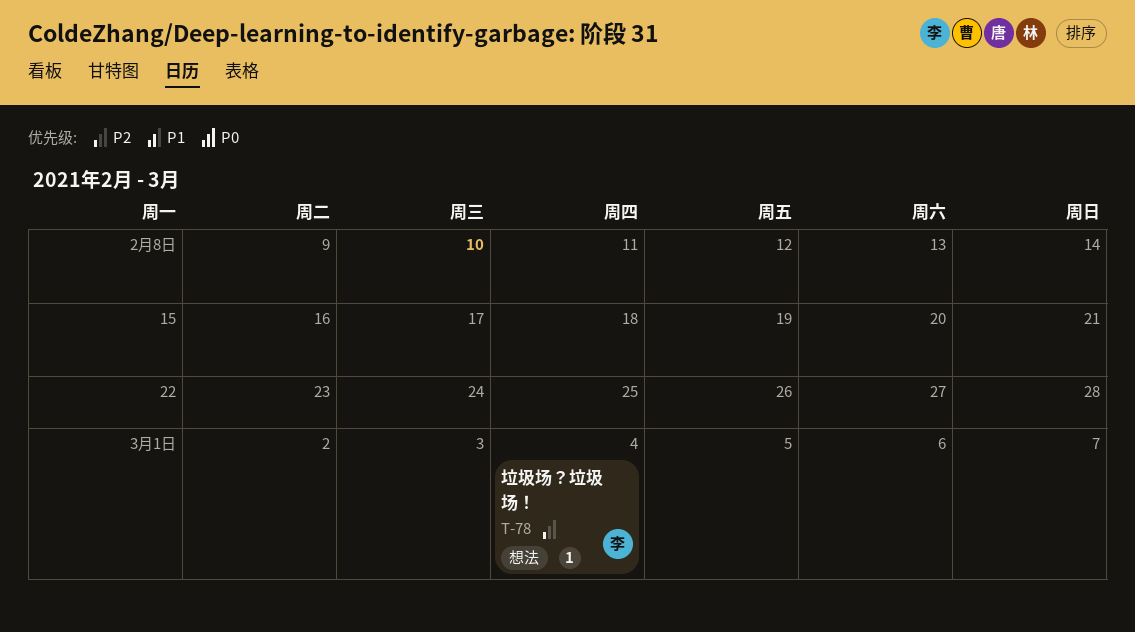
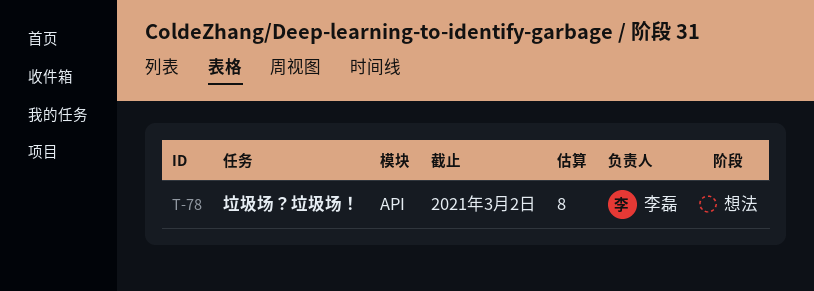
T-78, estimate: 1 -> 8
T-78, due: Mar 4 -> Mar 2

